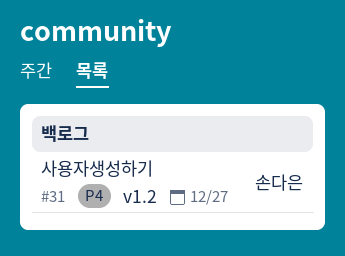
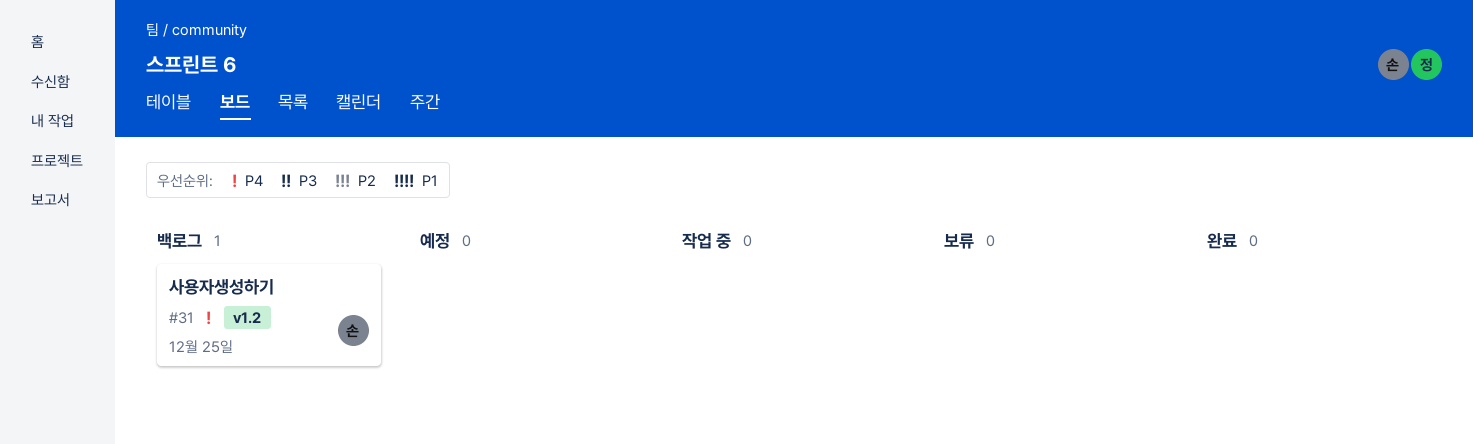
#31, due: Dec 27 -> Dec 25

